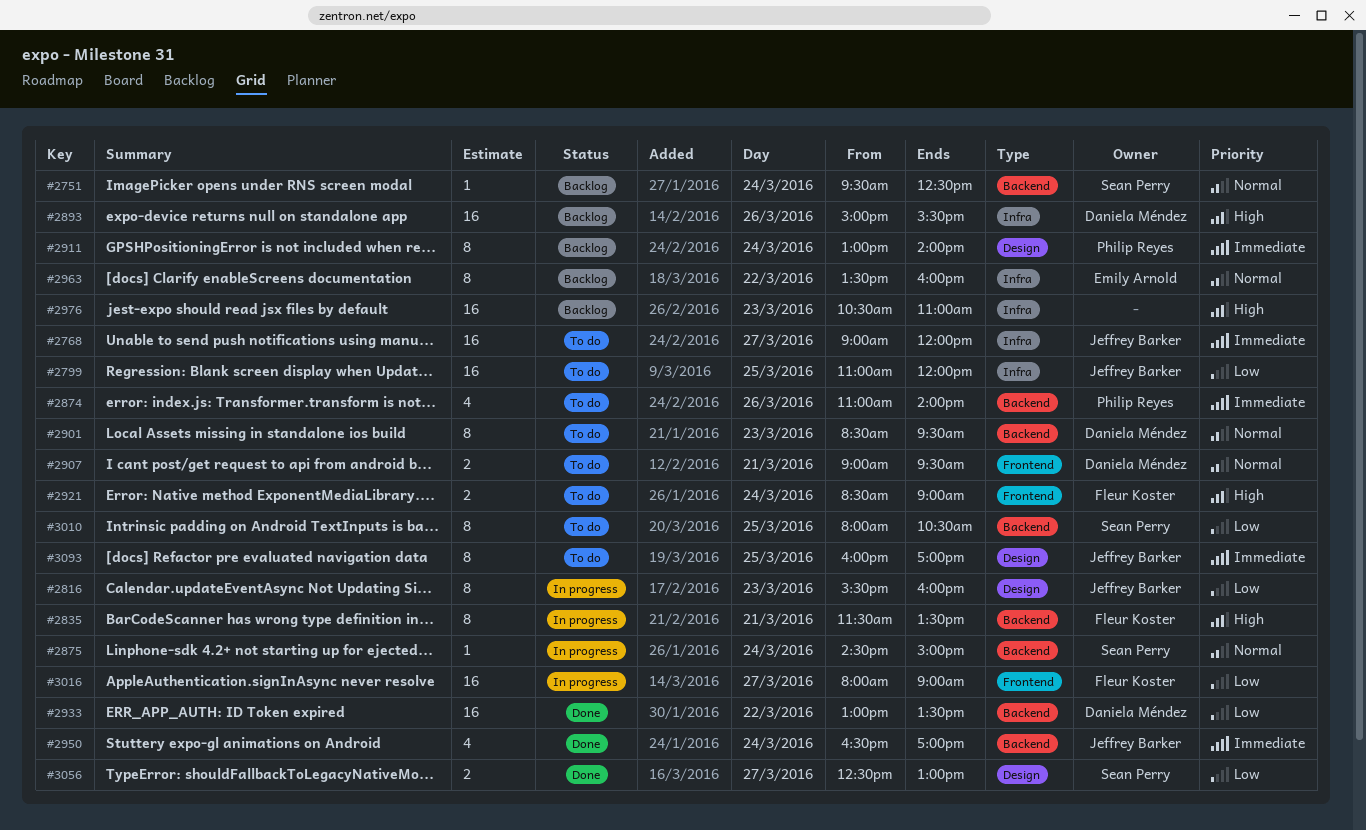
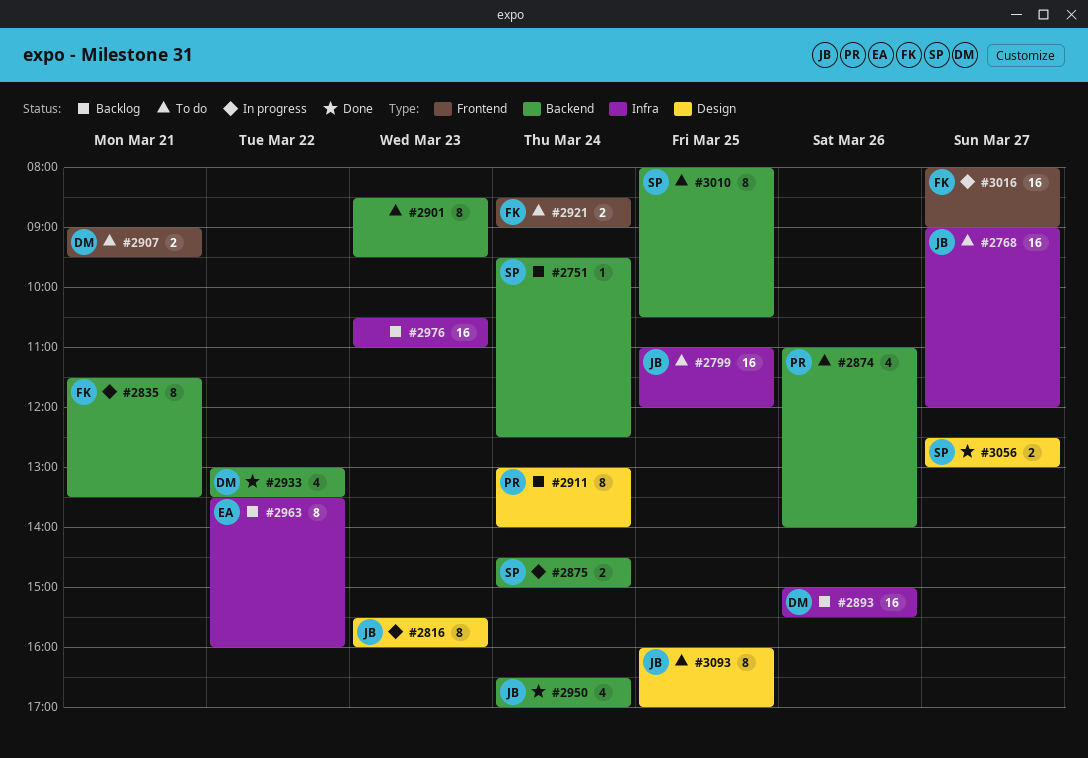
#2875, estimate: 1 -> 2
#2901, owner: Daniela Méndez -> none
#2933, estimate: 16 -> 4

